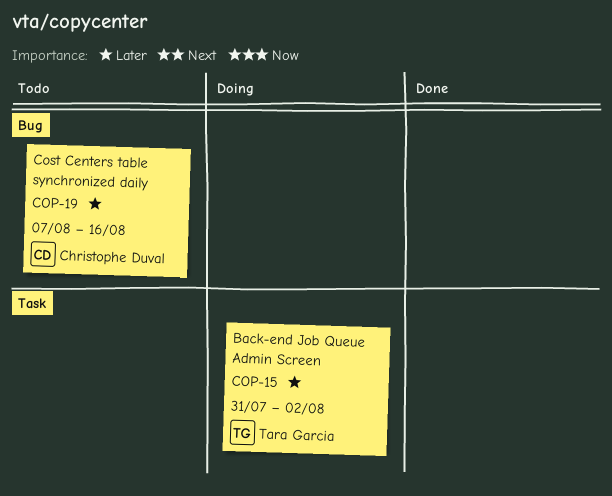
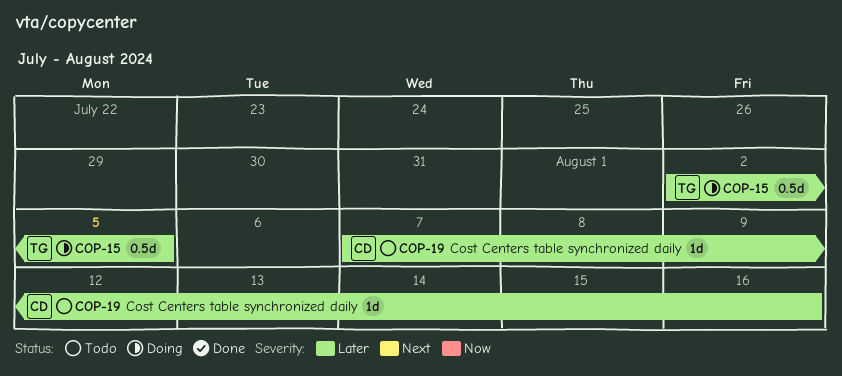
COP-15, start: Jul 31 -> Aug 2
COP-15, due: Aug 2 -> Aug 5

